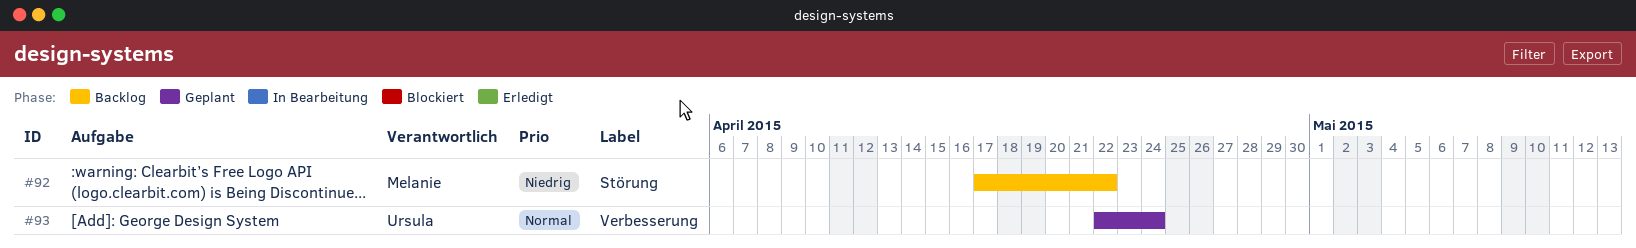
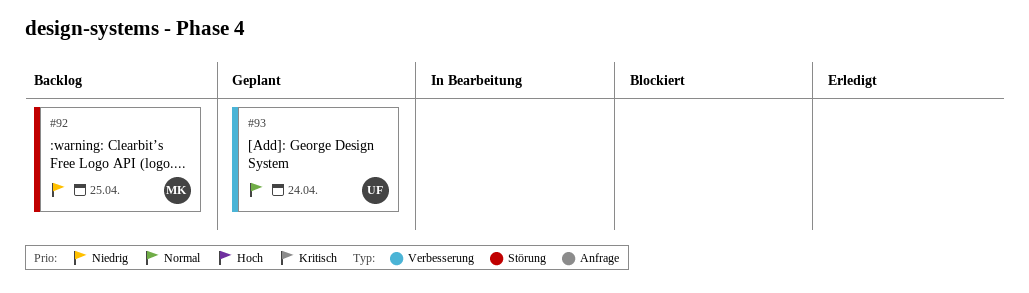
#92, due: Apr 22 -> Apr 25

